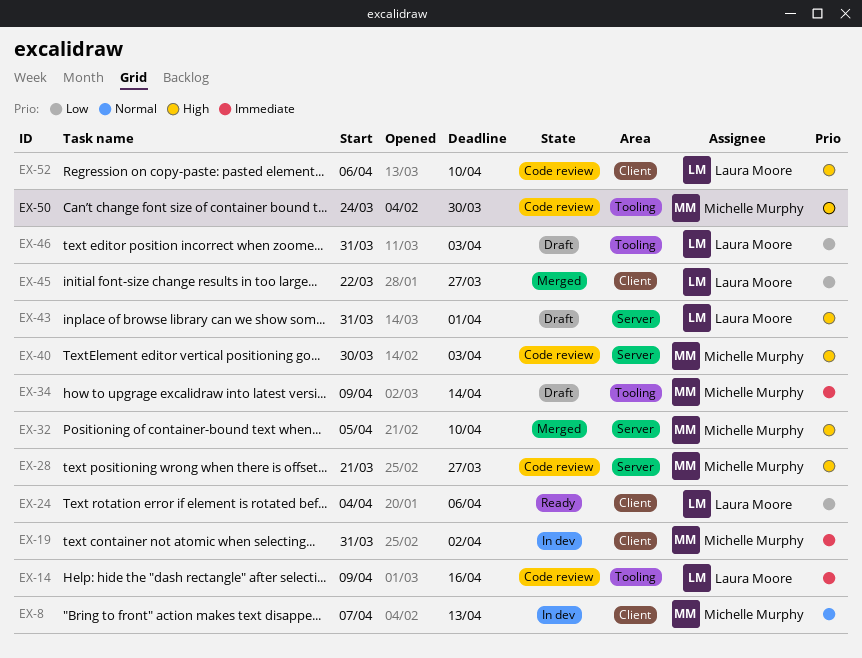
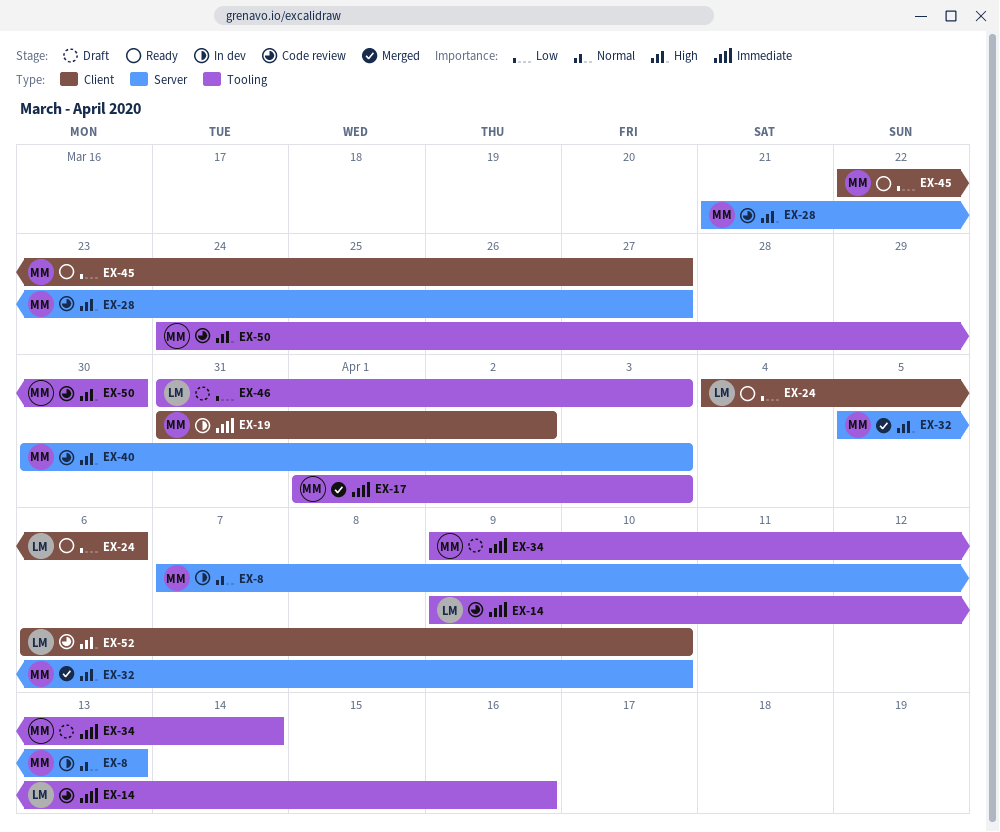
EX-8, label: Client -> Server
EX-17: none -> present
EX-43: present -> none
EX-45, status: Merged -> Ready
EX-45, owner: Laura Moore -> Michelle Murphy

